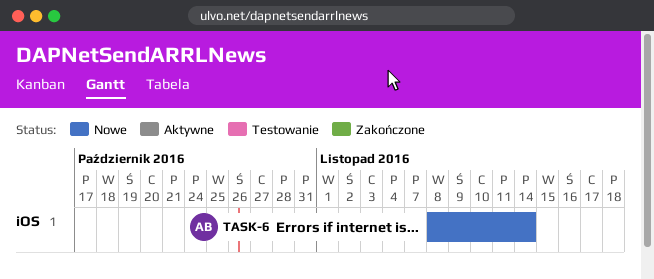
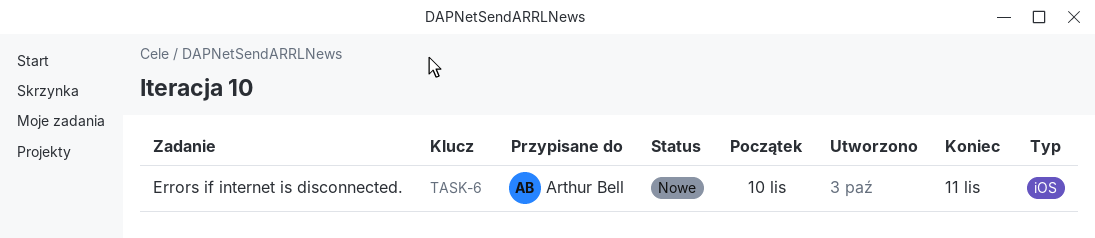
TASK-6, start: Nov 8 -> Nov 10
TASK-6, due: Nov 14 -> Nov 11

